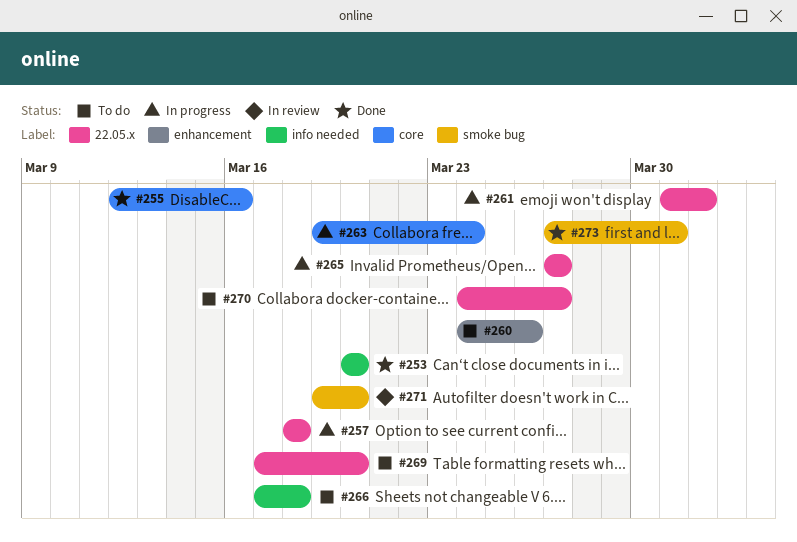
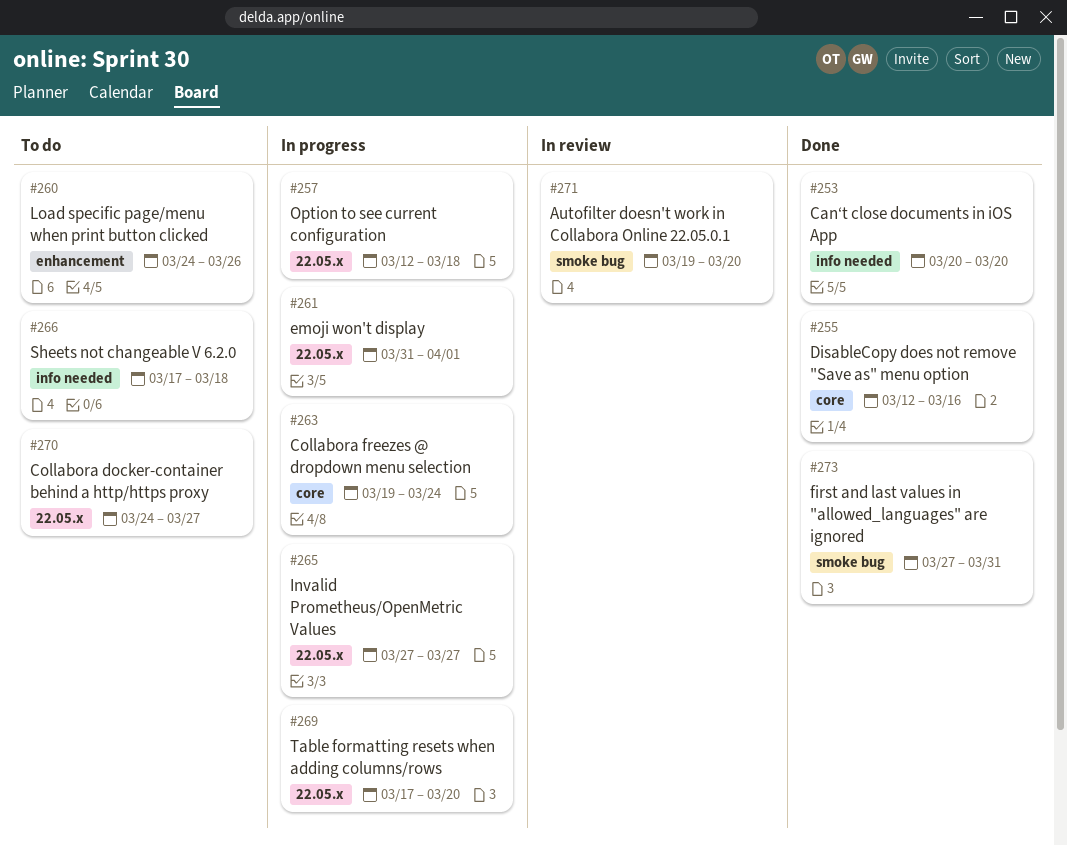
#257, start: Mar 18 -> Mar 12
#269, status: To do -> In progress

